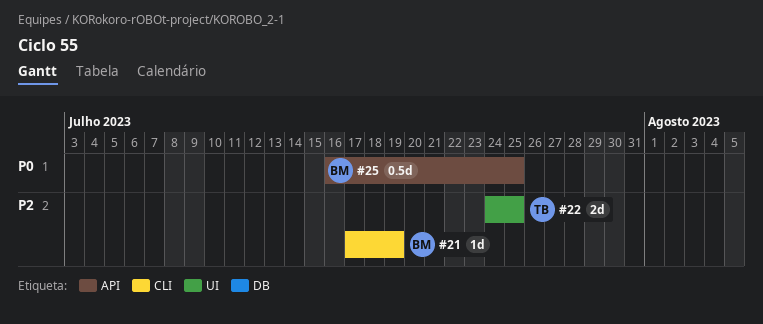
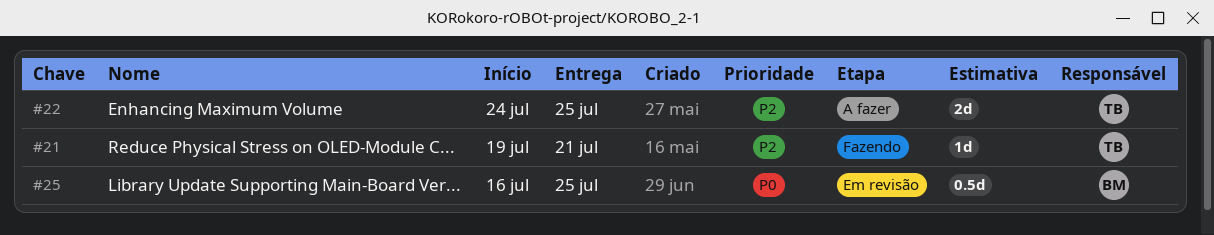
#21, owner: BM -> TB
#21, start: Jul 17 -> Jul 19
#21, due: Jul 19 -> Jul 21

